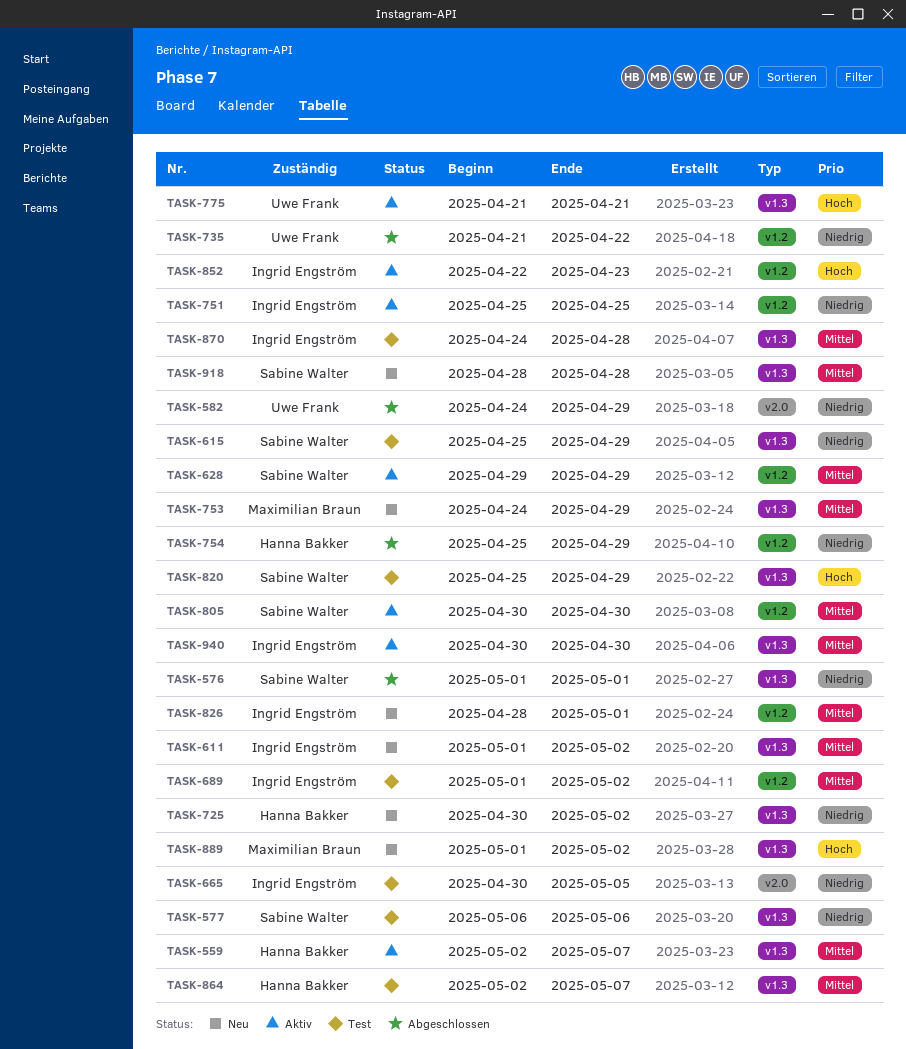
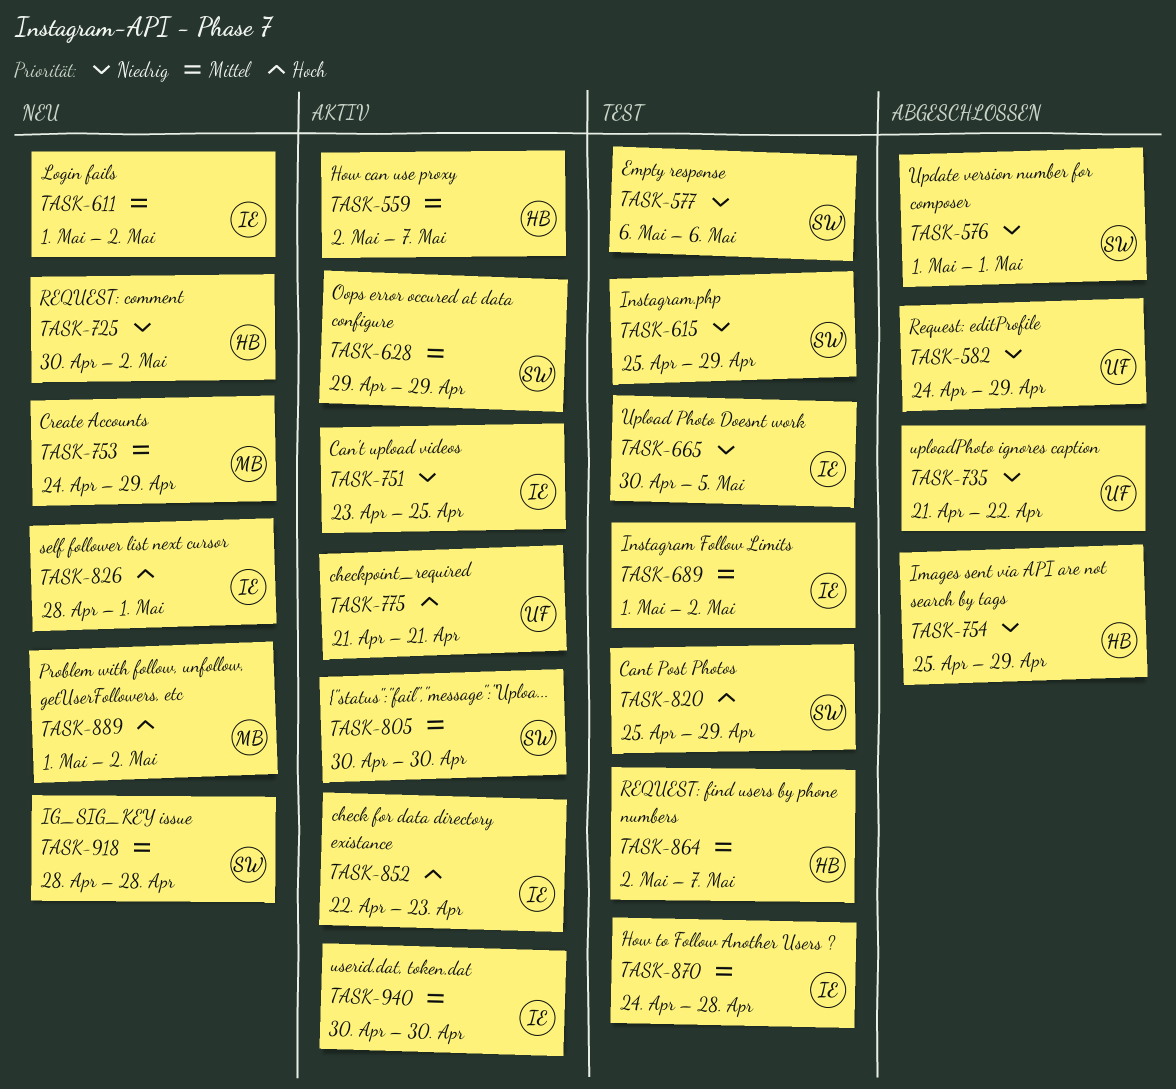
TASK-751, start: Apr 25 -> Apr 23
TASK-826, priority: Mittel -> Hoch

